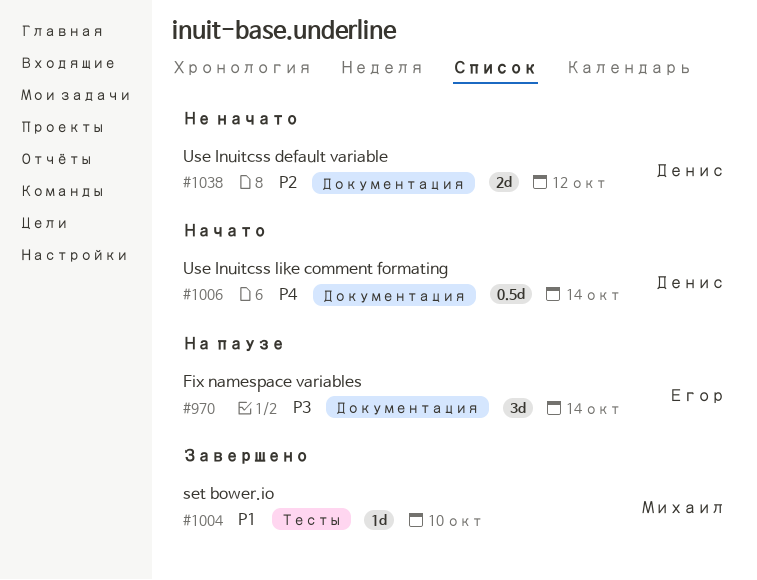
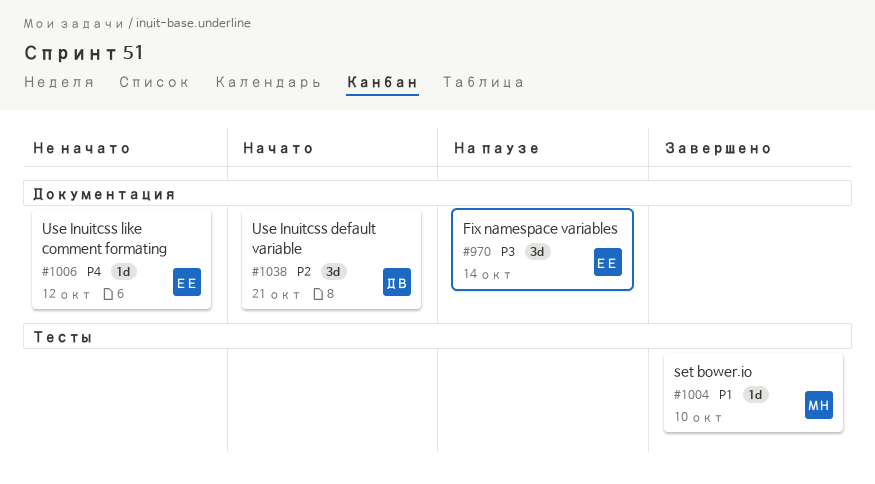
#1006, status: Начато -> Не начато
#1006, owner: Денис -> Егор
#1006, estimate: 0.5d -> 1d
#1006, due: Oct 14 -> Oct 12
#1038, status: Не начато -> Начато
#1038, estimate: 2d -> 3d
#1038, due: Oct 12 -> Oct 21

